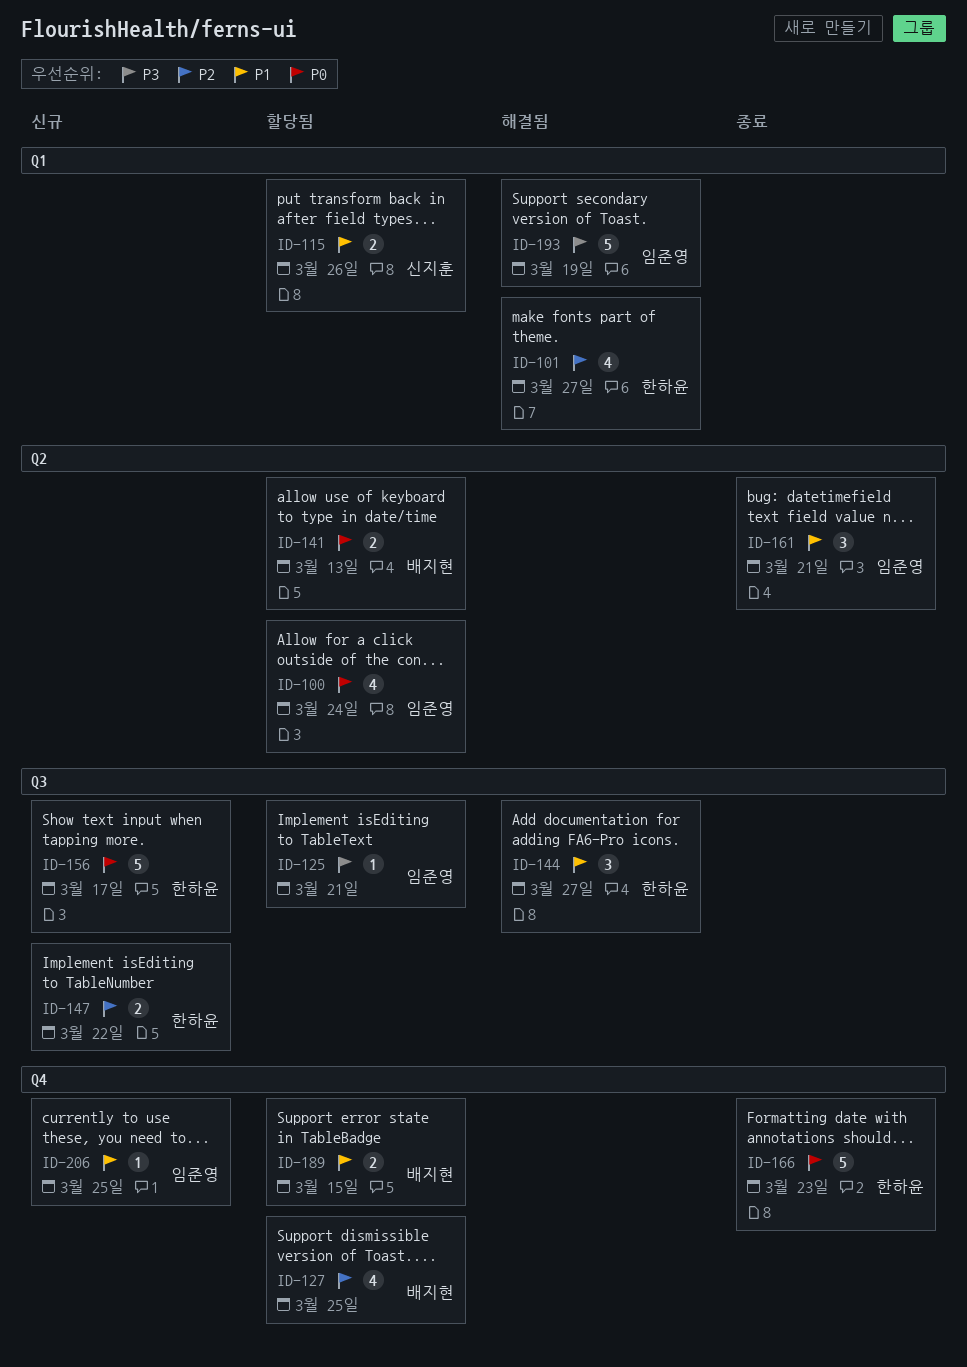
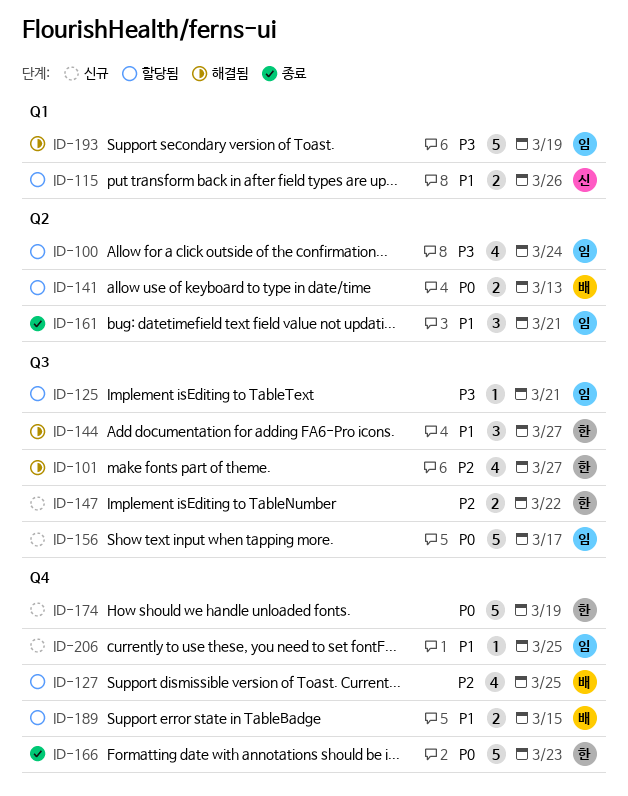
ID-100, priority: P0 -> P3
ID-101, label: Q1 -> Q3
ID-156, owner: 한하윤 -> 임준영
ID-174: none -> present

